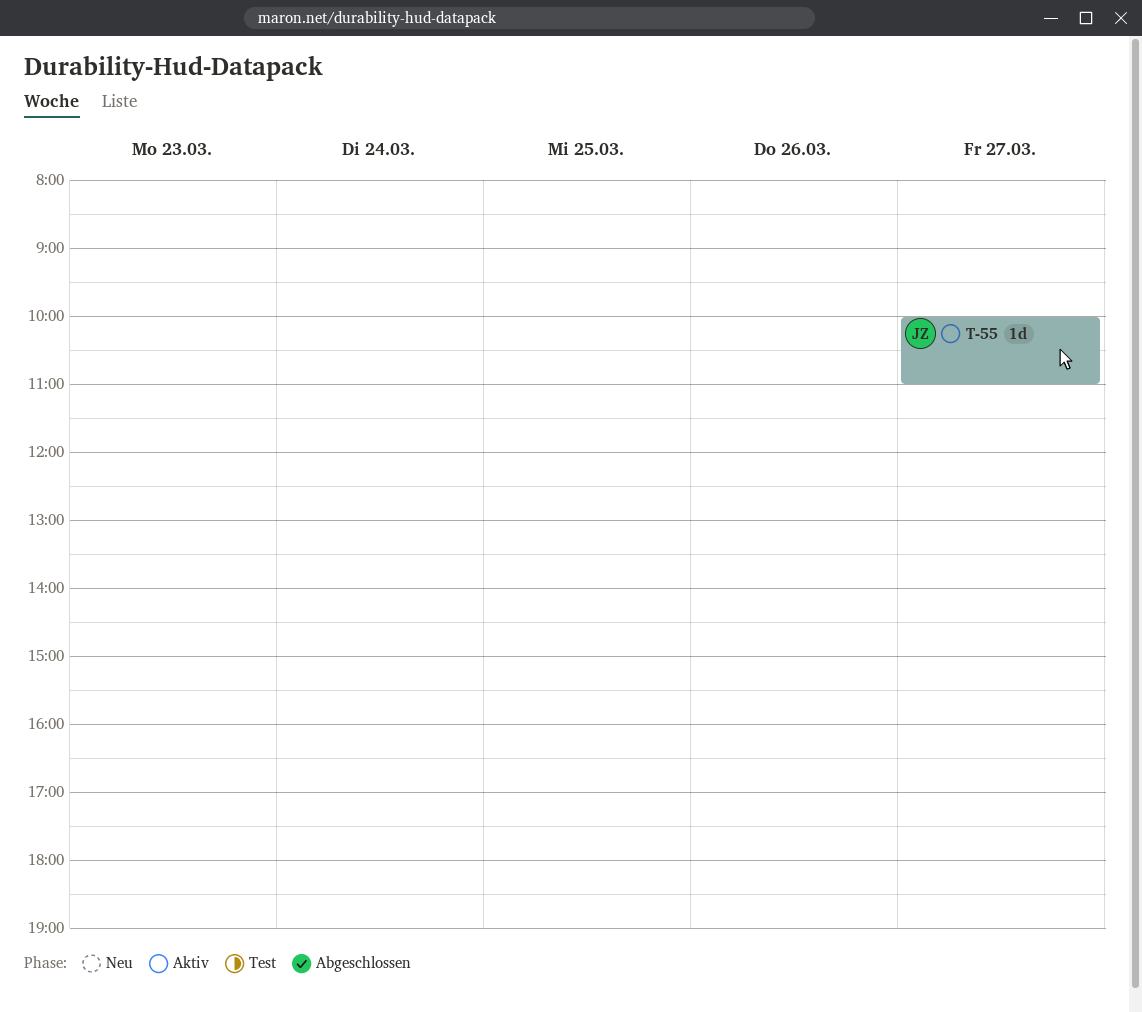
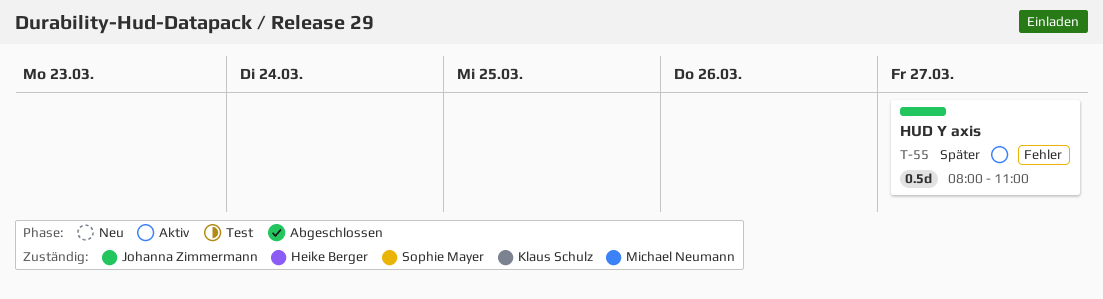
T-55, estimate: 1d -> 0.5d
T-55, begins: 10:00 -> 08:00

